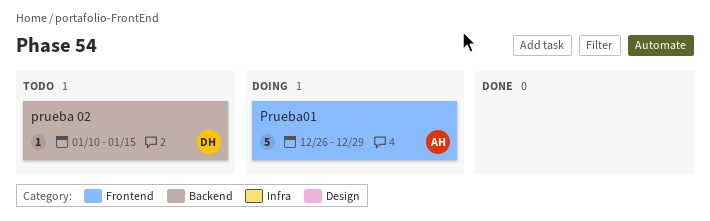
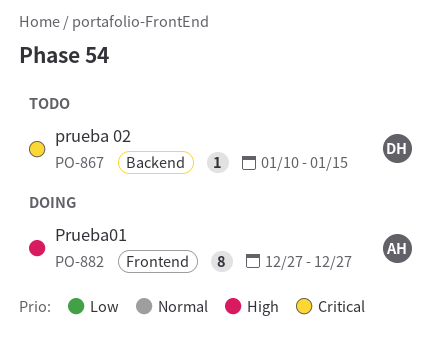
Prueba01, estimate: 5 -> 8
Prueba01, start: Dec 26 -> Dec 27
Prueba01, due: Dec 29 -> Dec 27

